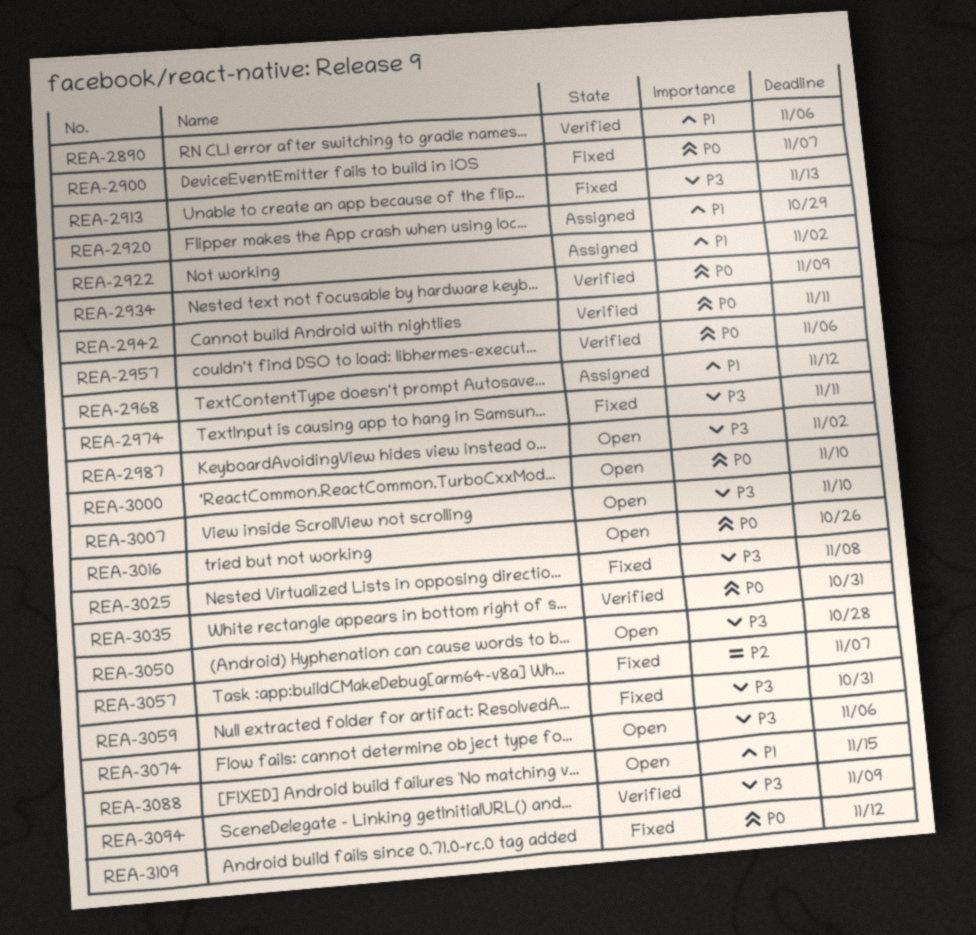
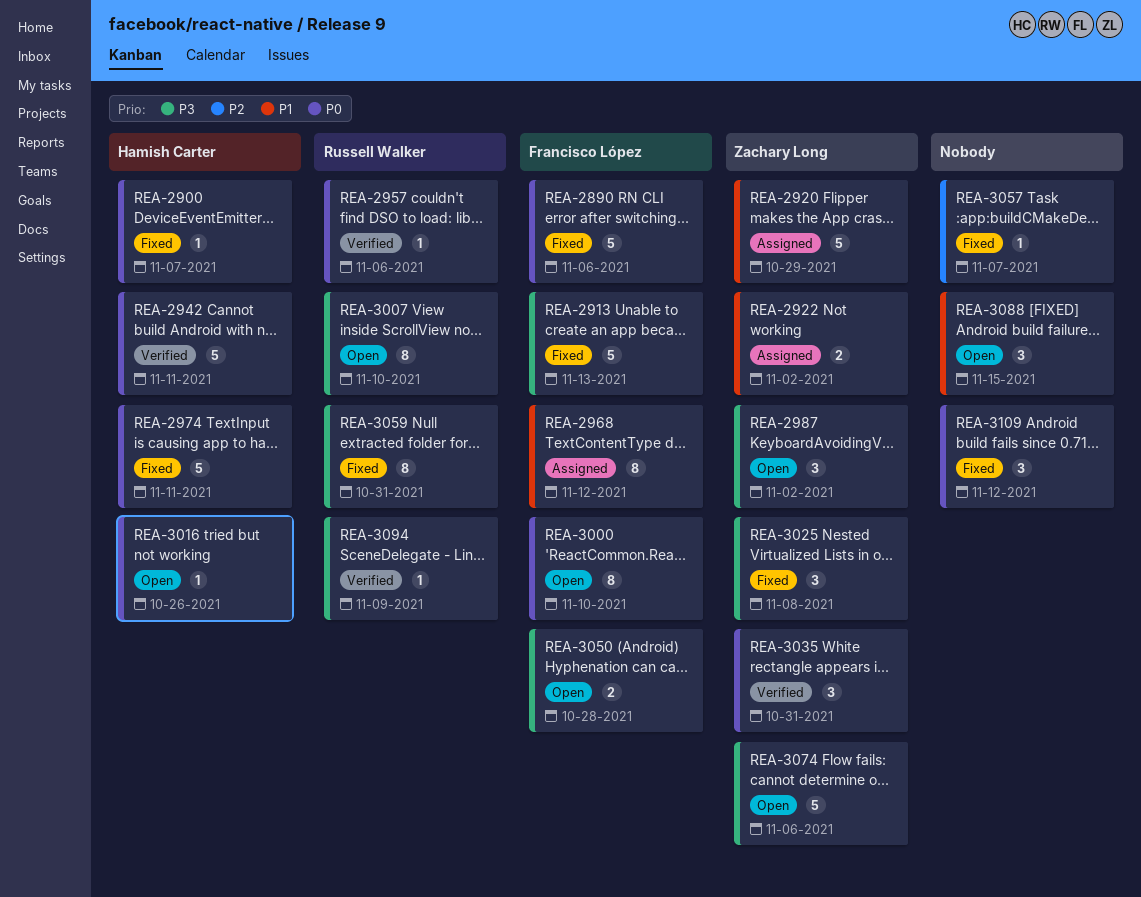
REA-2890, status: Verified -> Fixed
REA-2890, priority: P1 -> P0
REA-2934: present -> none
REA-2974, priority: P3 -> P0

